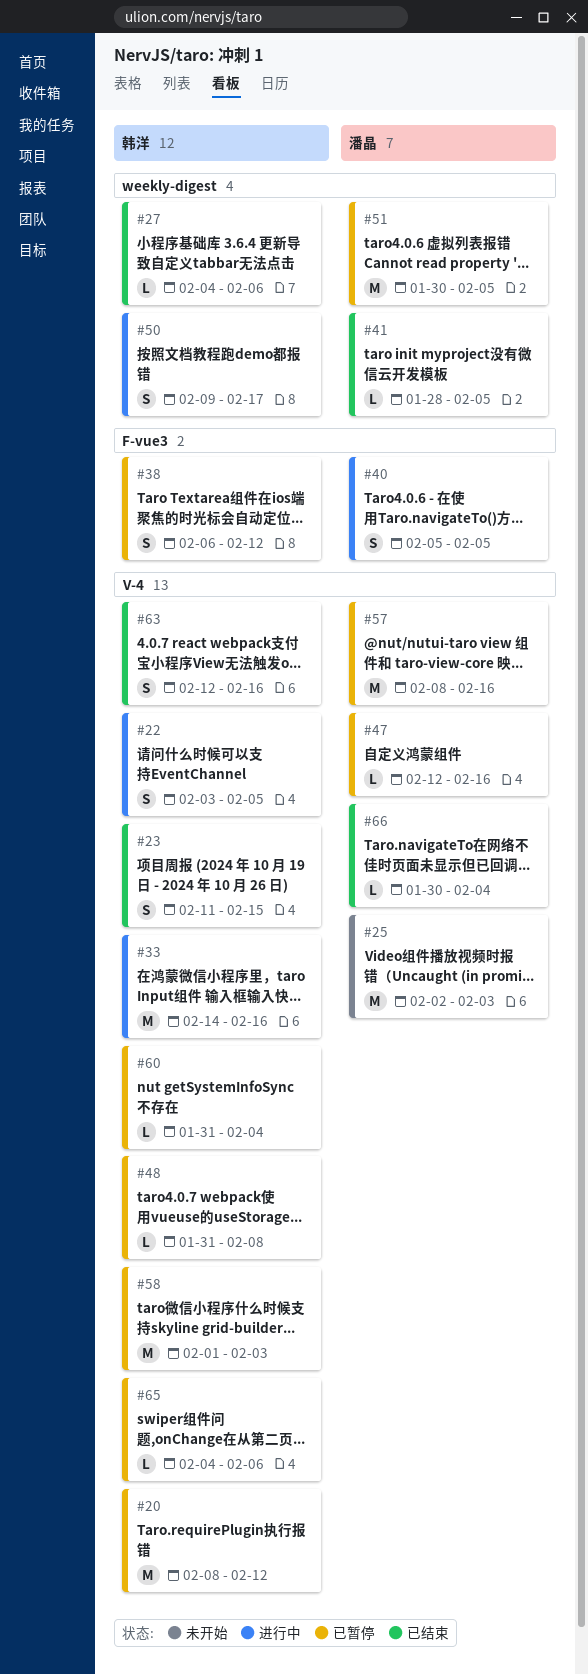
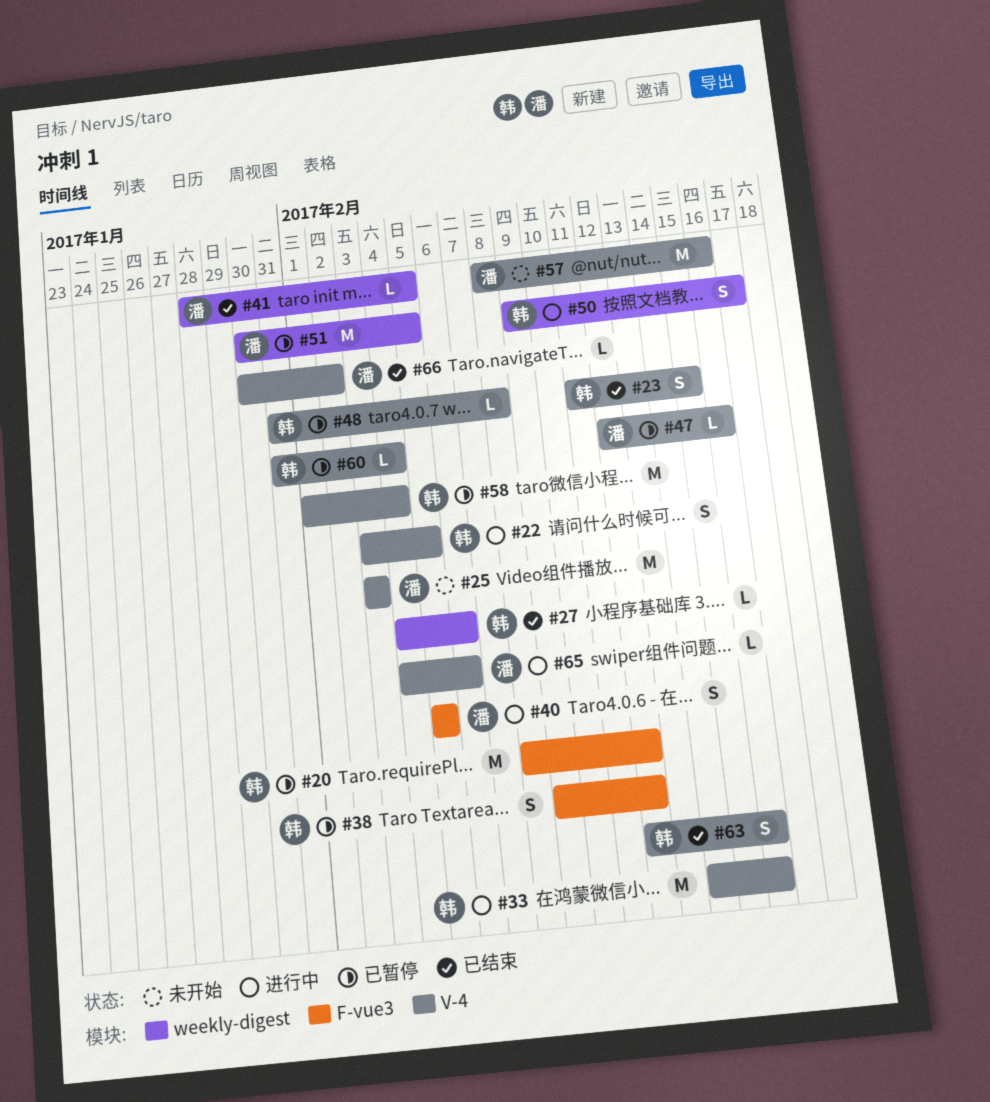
#20, label: V-4 -> F-vue3
#25, start: Feb 2 -> Feb 3
#38, start: Feb 6 -> Feb 9
#57, status: 已暂停 -> 未开始
#58, due: Feb 3 -> Feb 4
#65, status: 已暂停 -> 进行中
#65, owner: 韩洋 -> 潘晶
#66, due: Feb 4 -> Feb 2

